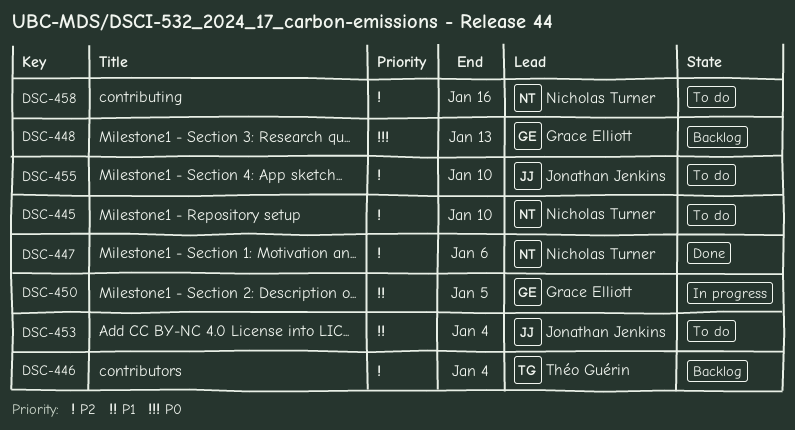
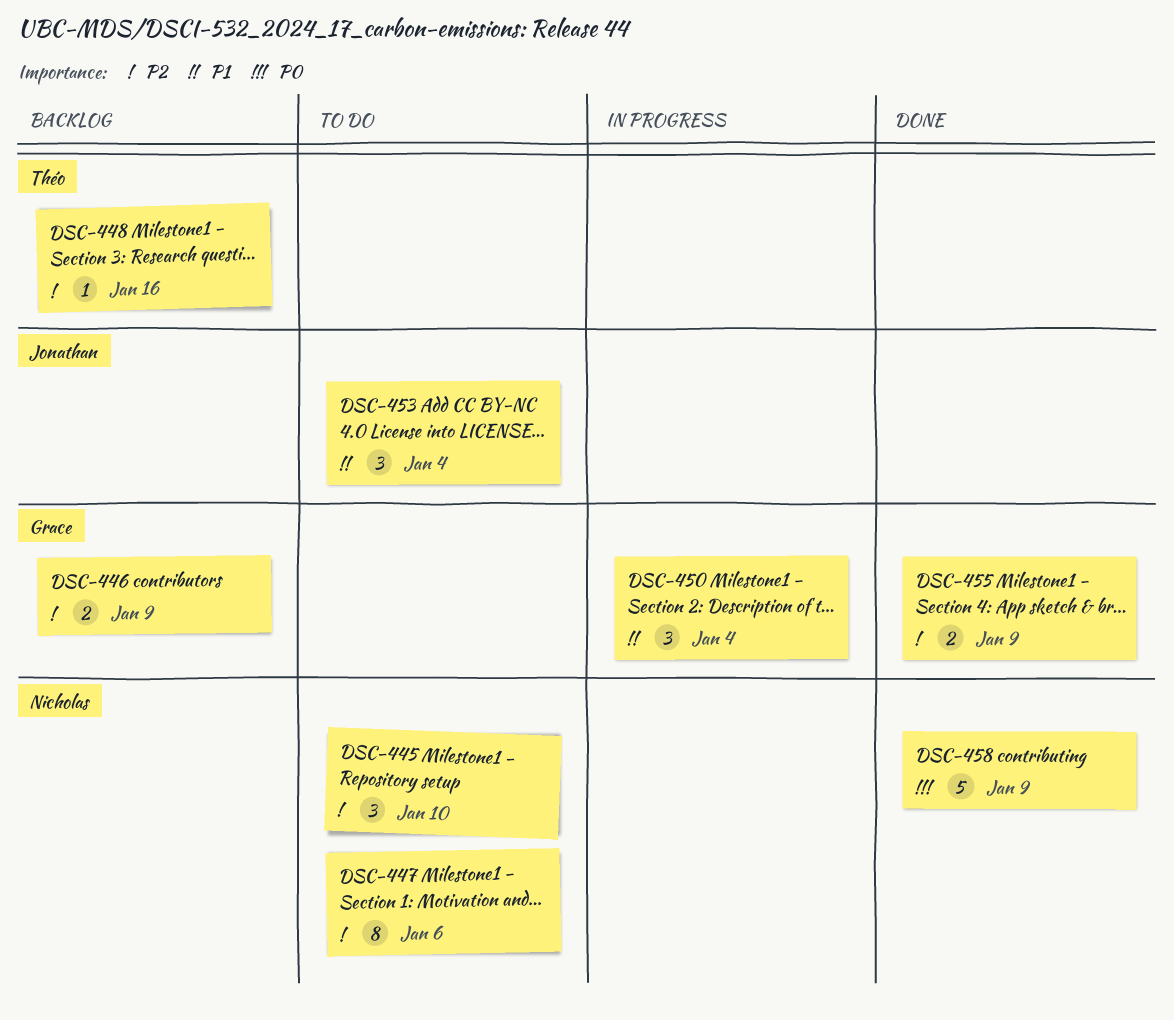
DSC-446, owner: Théo Guérin -> Grace Elliott
DSC-446, due: Jan 4 -> Jan 9
DSC-447, status: Done -> To do
DSC-448, owner: Grace Elliott -> Théo Guérin
DSC-448, priority: P0 -> P2
DSC-448, due: Jan 13 -> Jan 16
DSC-450, due: Jan 5 -> Jan 4
DSC-455, status: To do -> Done
DSC-455, owner: Jonathan Jenkins -> Grace Elliott
DSC-455, due: Jan 10 -> Jan 9
DSC-458, status: To do -> Done
DSC-458, priority: P2 -> P0
DSC-458, due: Jan 16 -> Jan 9

